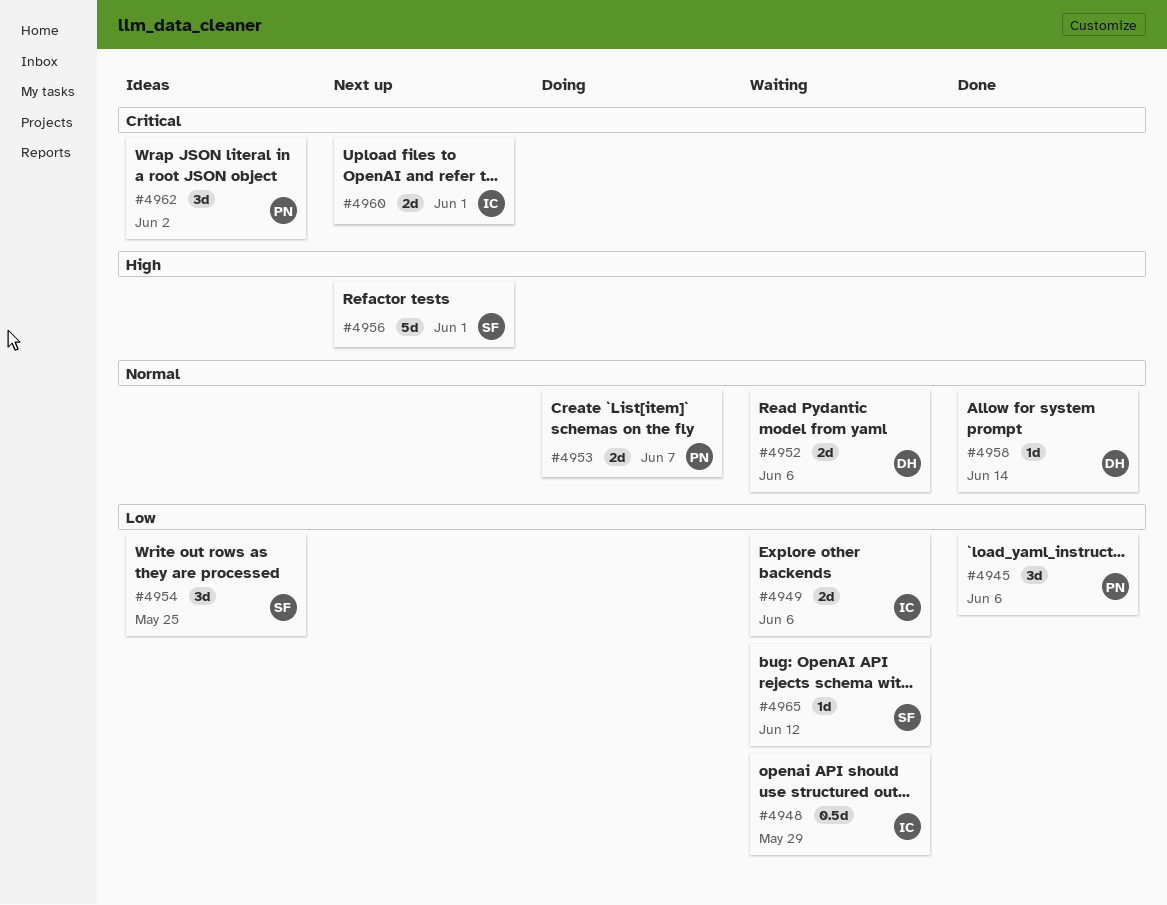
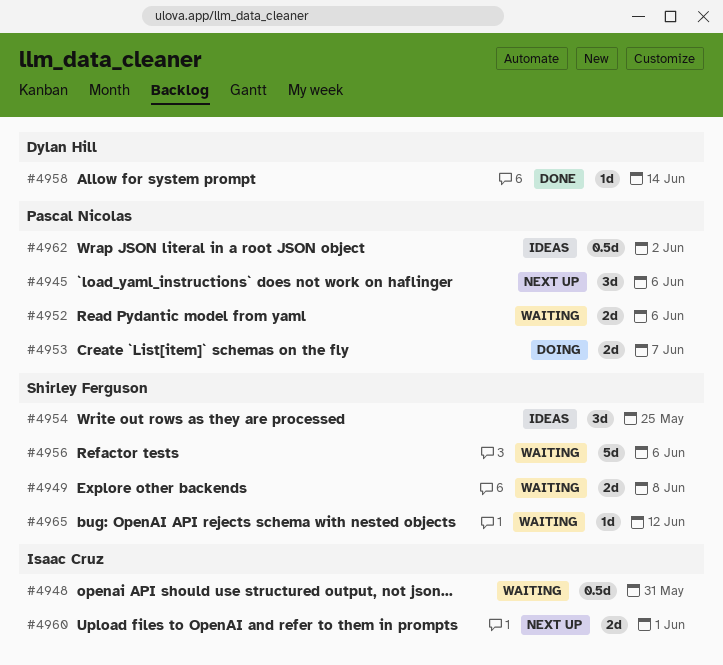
#4945, status: Done -> Next up
#4948, due: May 29 -> May 31
#4949, owner: Isaac Cruz -> Shirley Ferguson
#4949, due: Jun 6 -> Jun 8
#4952, owner: Dylan Hill -> Pascal Nicolas
#4956, status: Next up -> Waiting
#4956, due: Jun 1 -> Jun 6
#4962, estimate: 3d -> 0.5d

